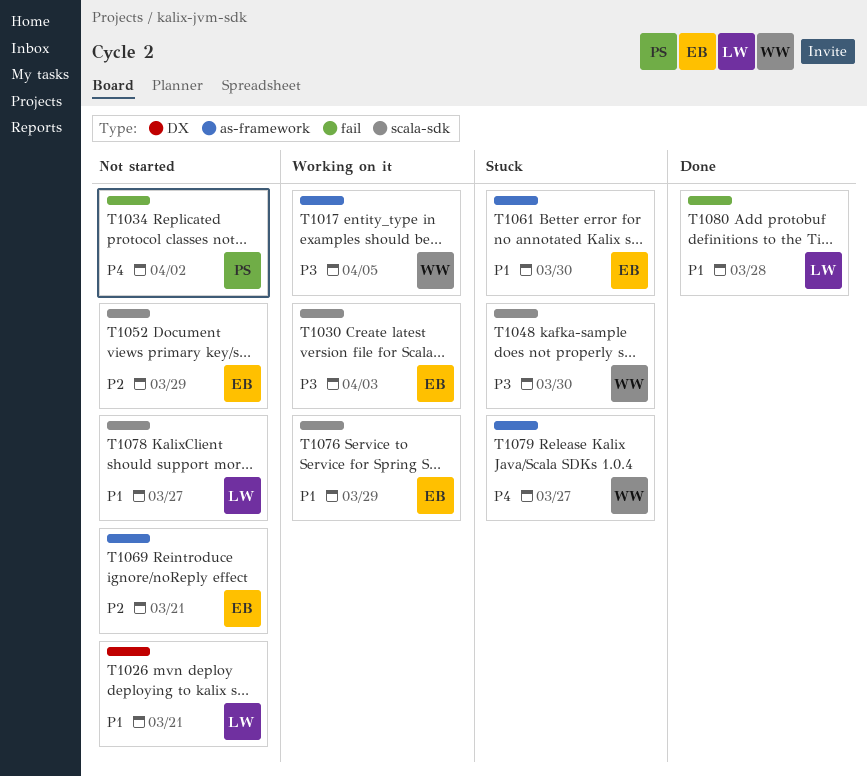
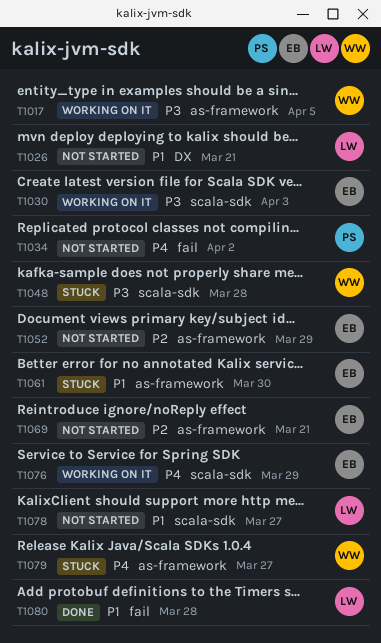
T1048, due: Mar 30 -> Mar 28
T1052, label: scala-sdk -> as-framework
T1076, priority: P1 -> P4

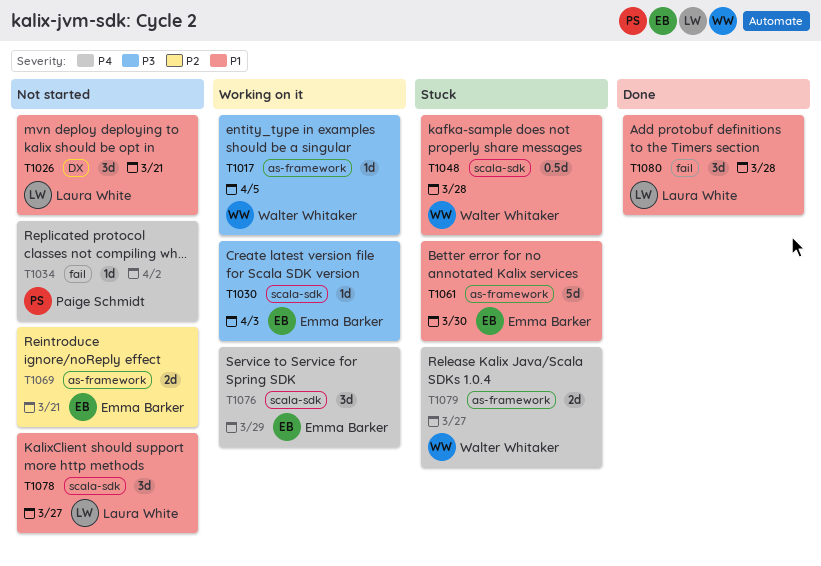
T1048, priority: P3 -> P1
T1052: present -> none

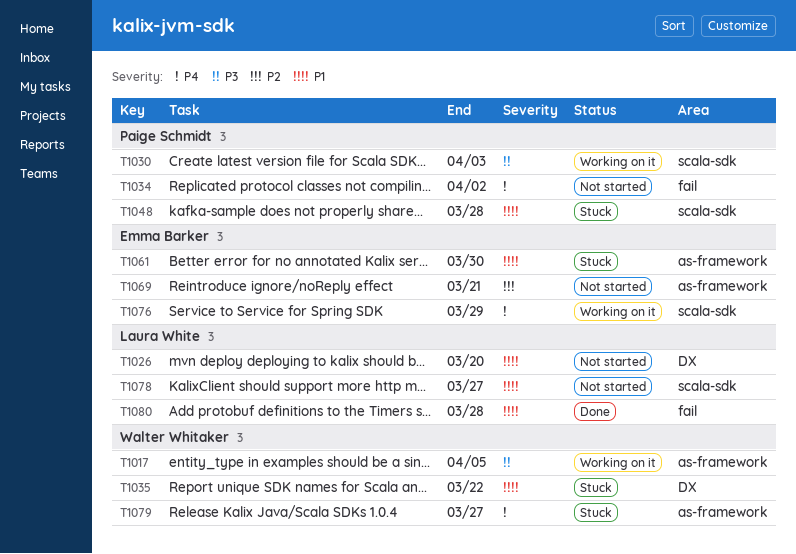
T1026, due: Mar 21 -> Mar 20
T1030, owner: Emma Barker -> Paige Schmidt
T1035: none -> present
T1048, owner: Walter Whitaker -> Paige Schmidt

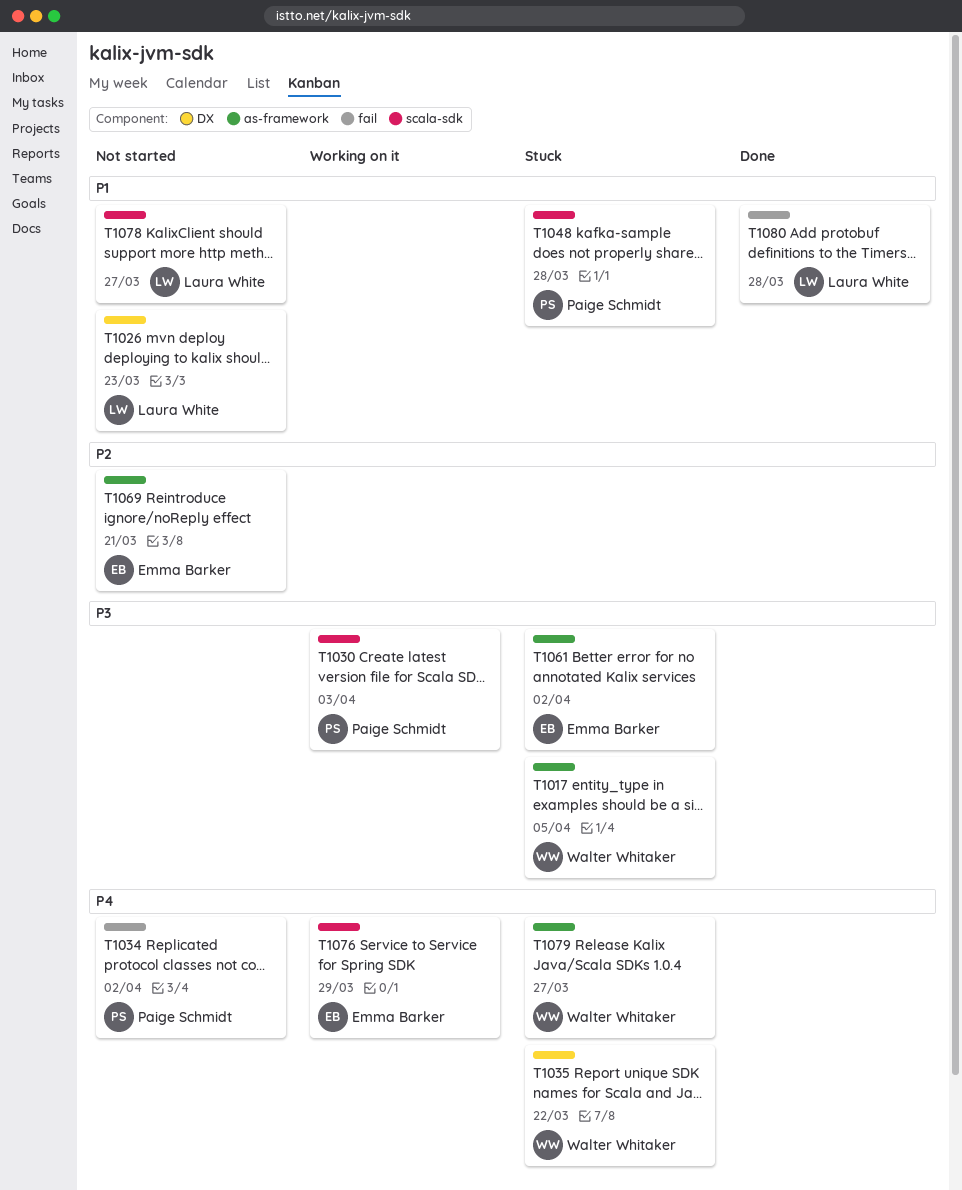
T1017, status: Working on it -> Stuck
T1026, due: Mar 20 -> Mar 23
T1035, priority: P1 -> P4
T1061, priority: P1 -> P3
T1061, due: Mar 30 -> Apr 2

